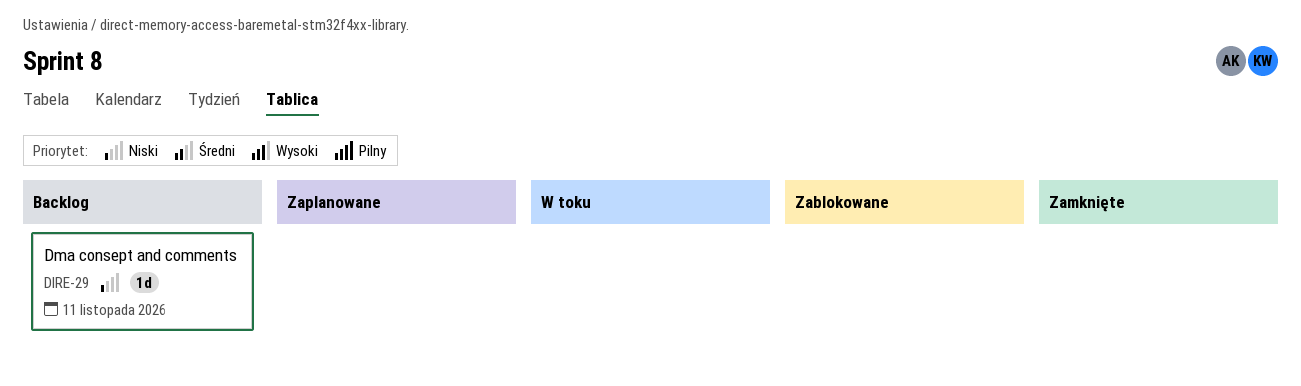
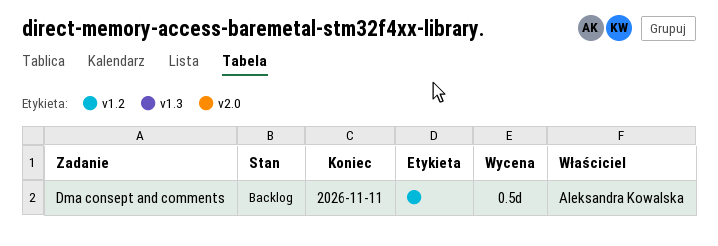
Dma consept and comments, estimate: 1d -> 0.5d

